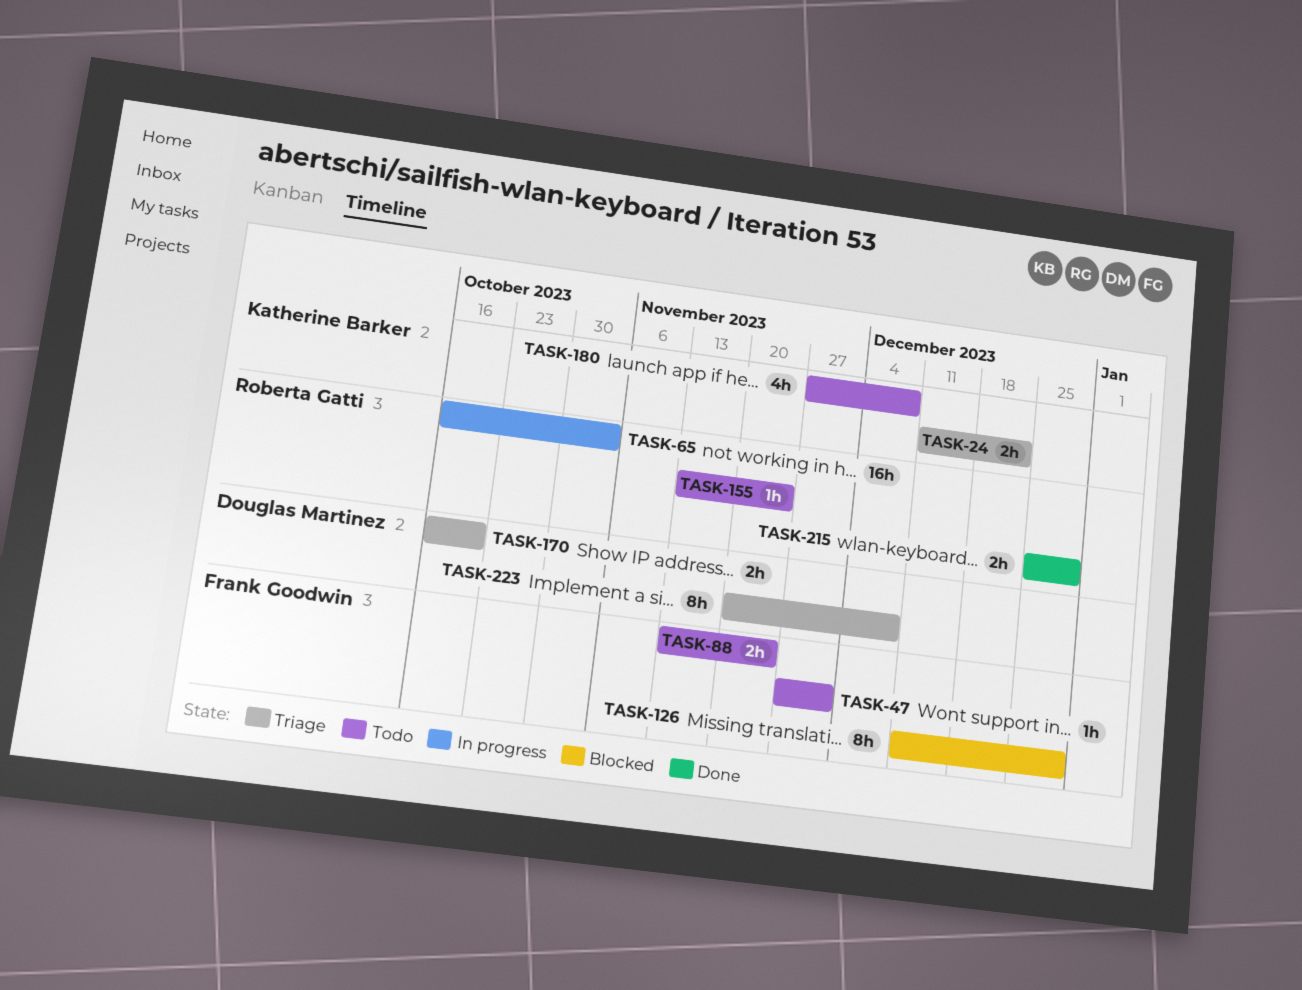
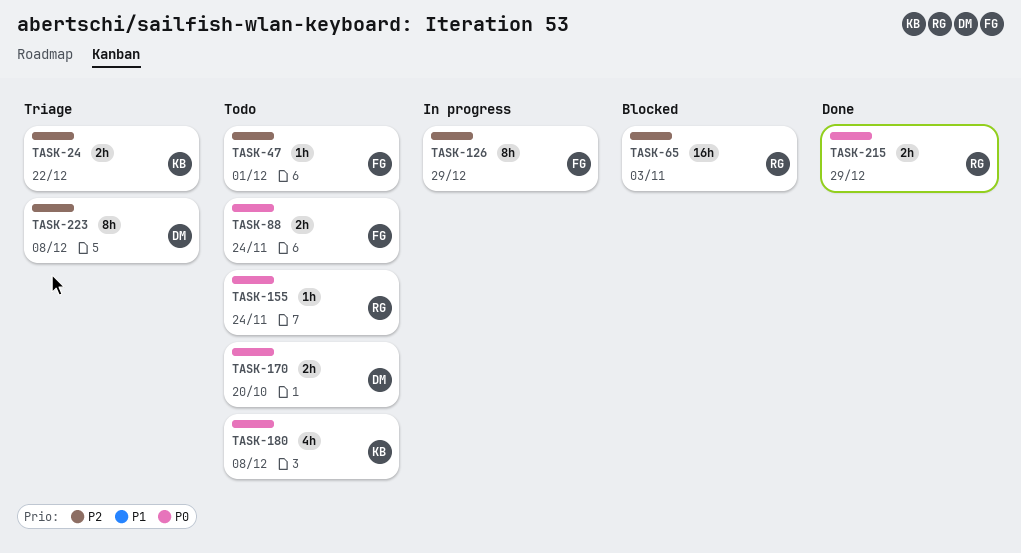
TASK-65, status: In progress -> Blocked
TASK-126, status: Blocked -> In progress
TASK-170, status: Triage -> Todo

